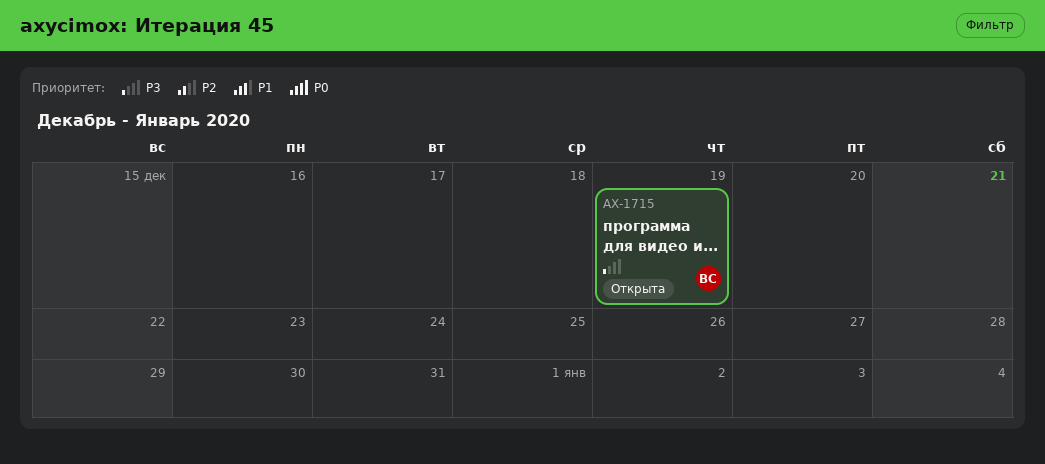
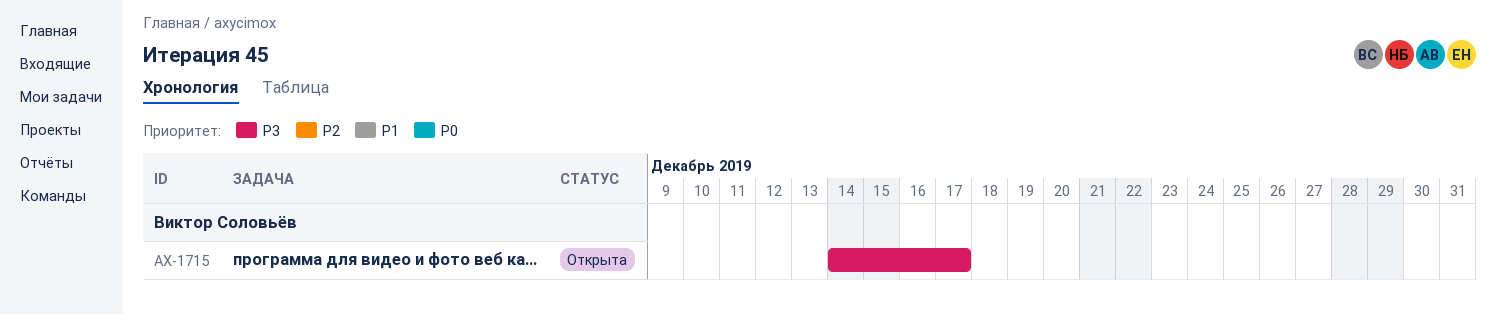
AX-1715, due: Dec 19 -> Dec 17

